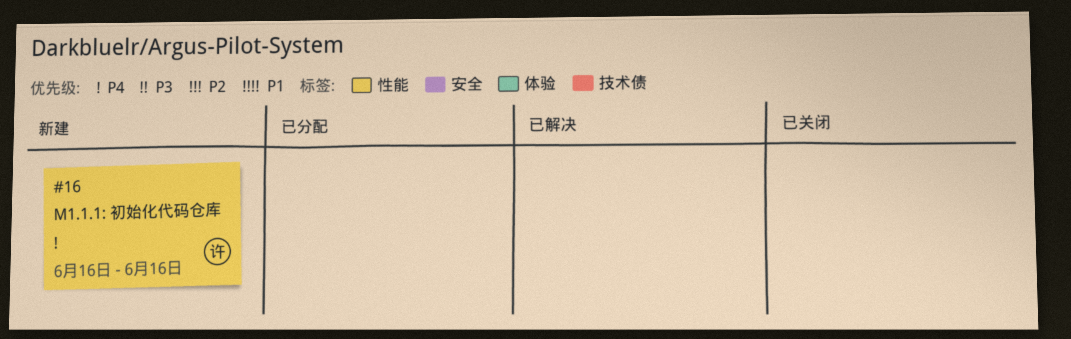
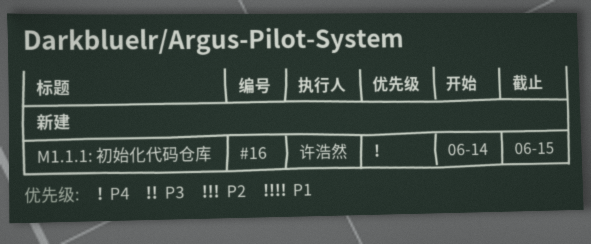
#16, start: Jun 16 -> Jun 14
#16, due: Jun 16 -> Jun 15

